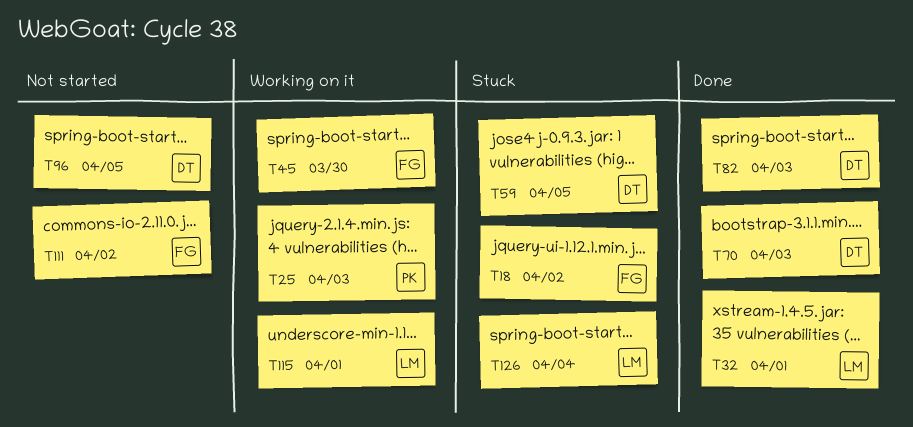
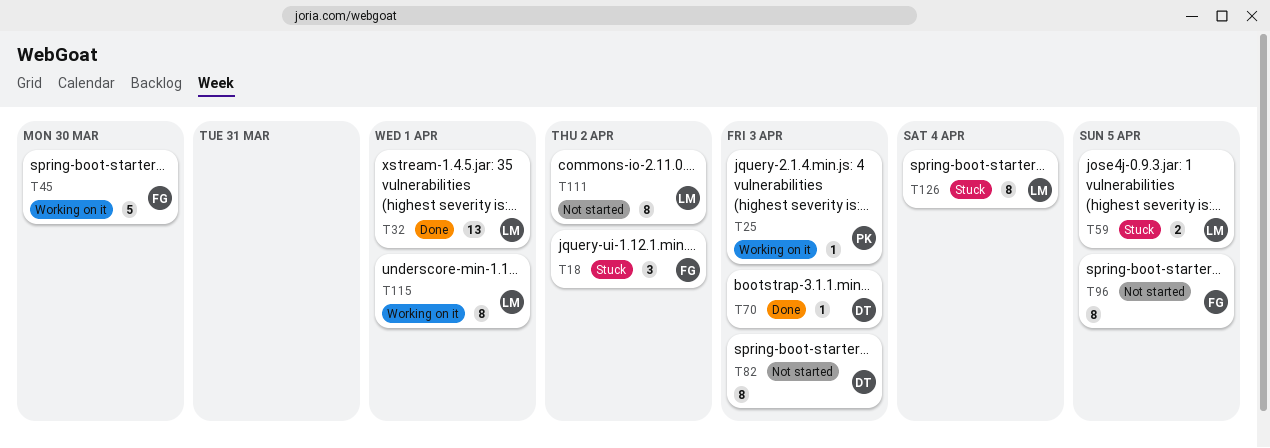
T59, owner: DT -> LM
T82, status: Done -> Not started
T96, owner: DT -> FG
T111, owner: FG -> LM

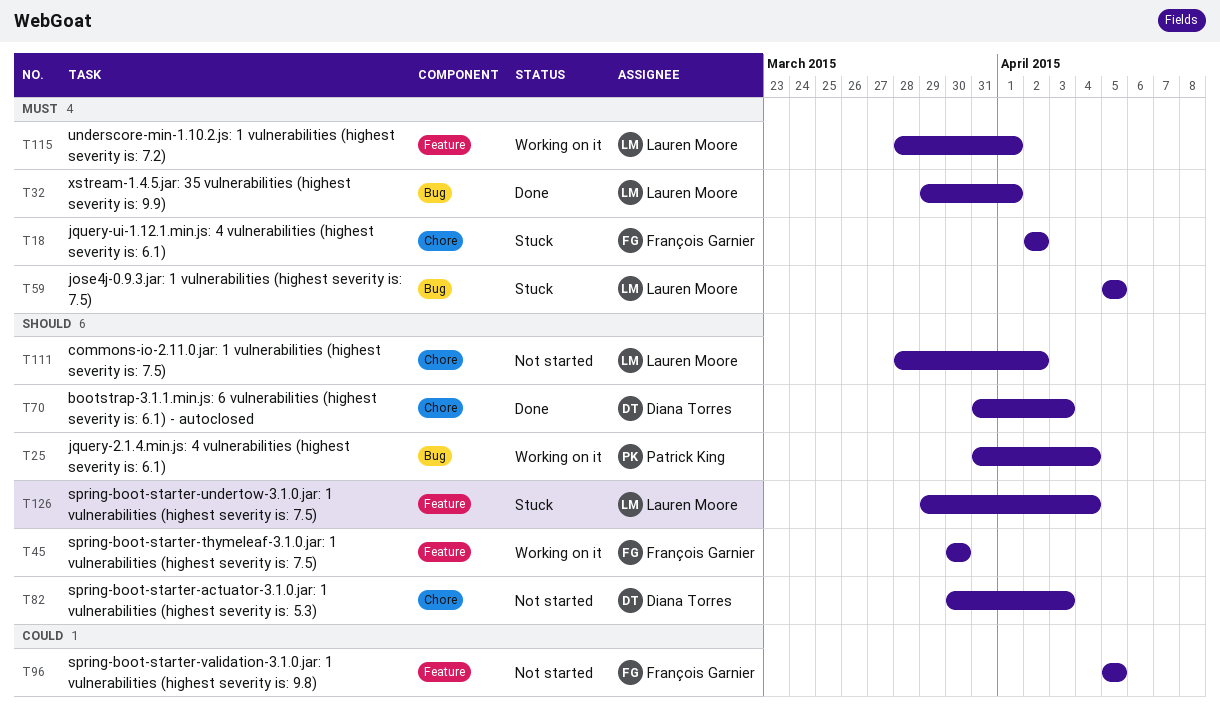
T25, due: Apr 3 -> Apr 4

